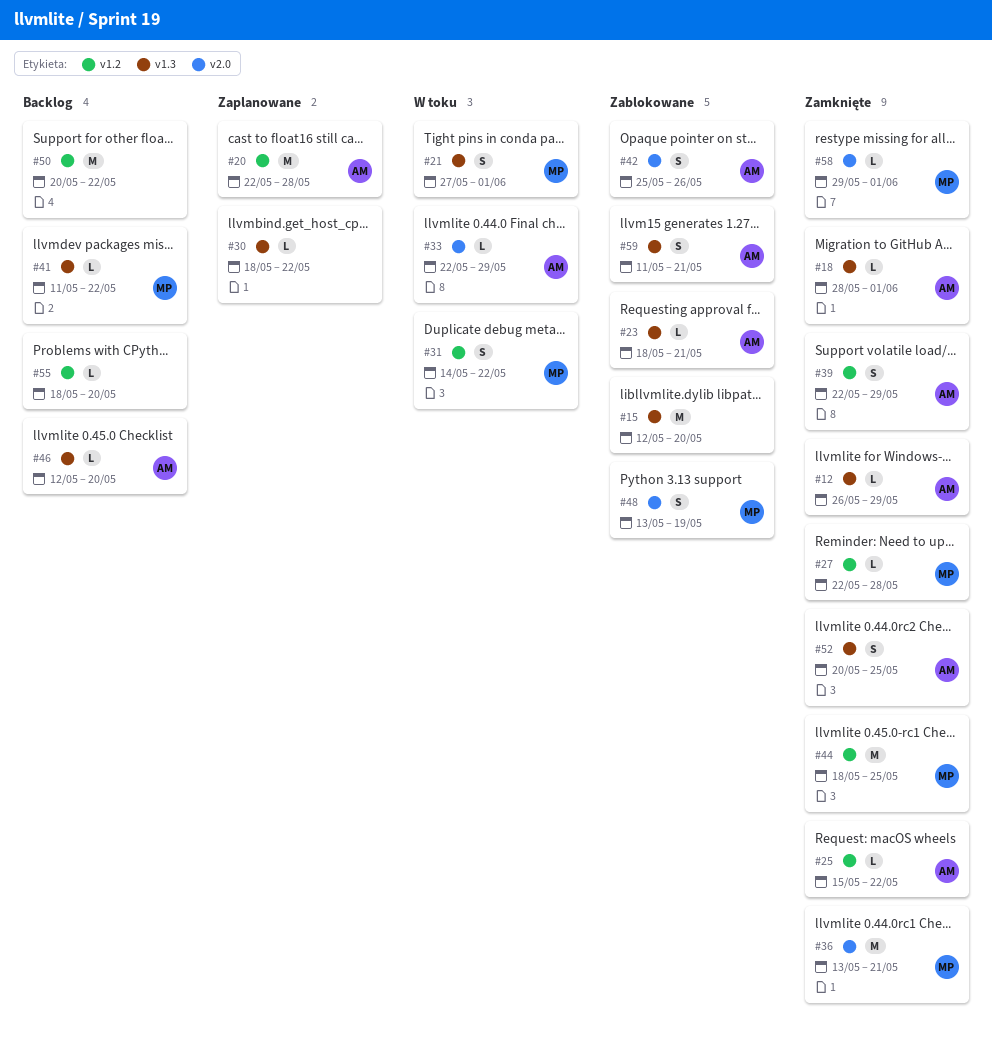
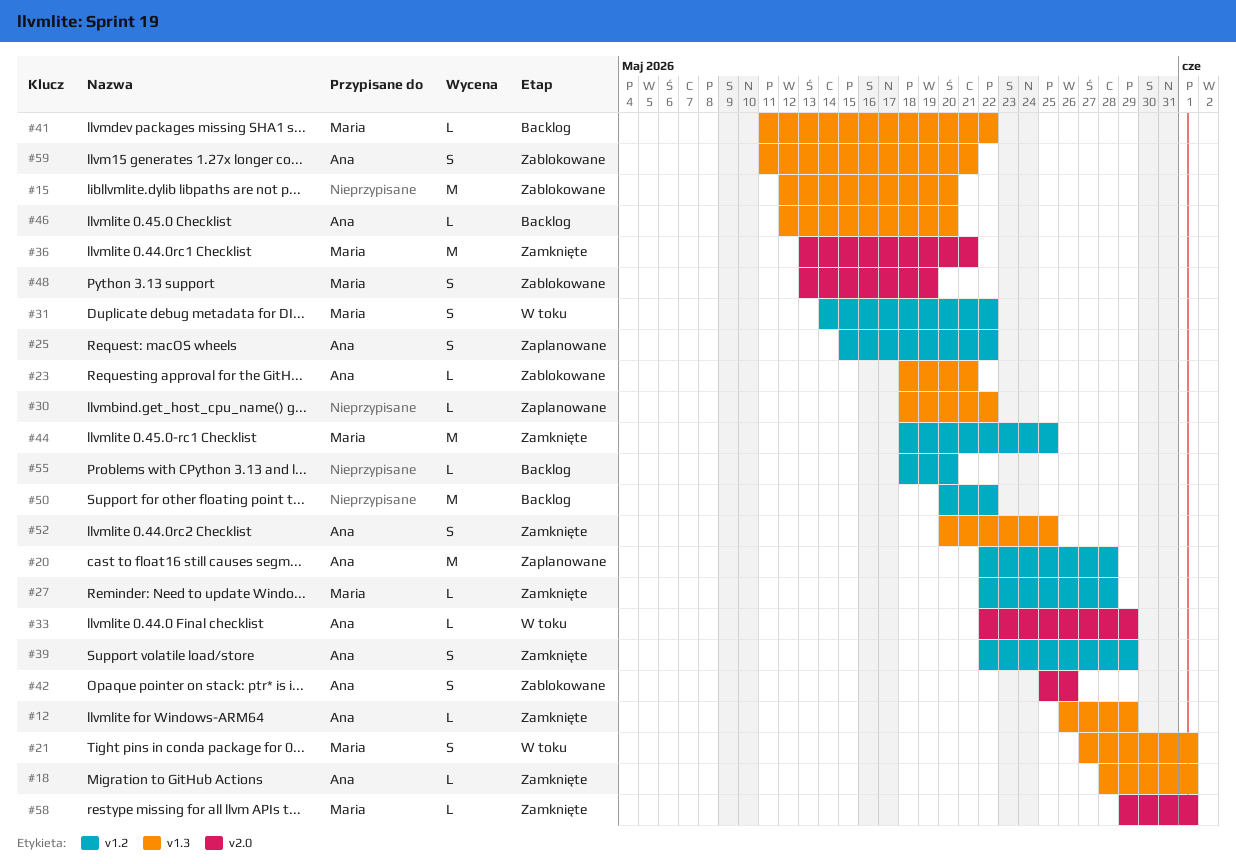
#25, status: Zamknięte -> Zaplanowane
#25, estimate: L -> S

